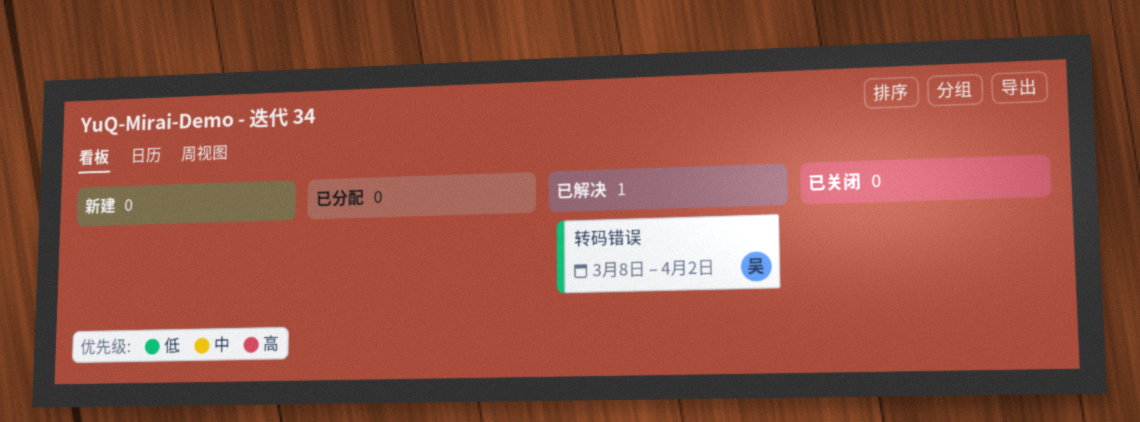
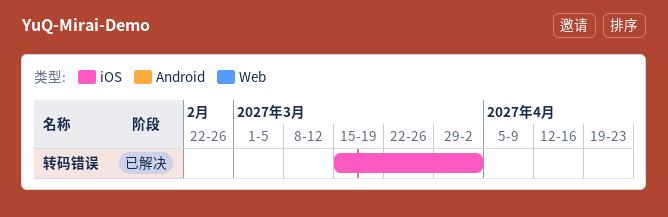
转码错误, start: Mar 8 -> Mar 15

